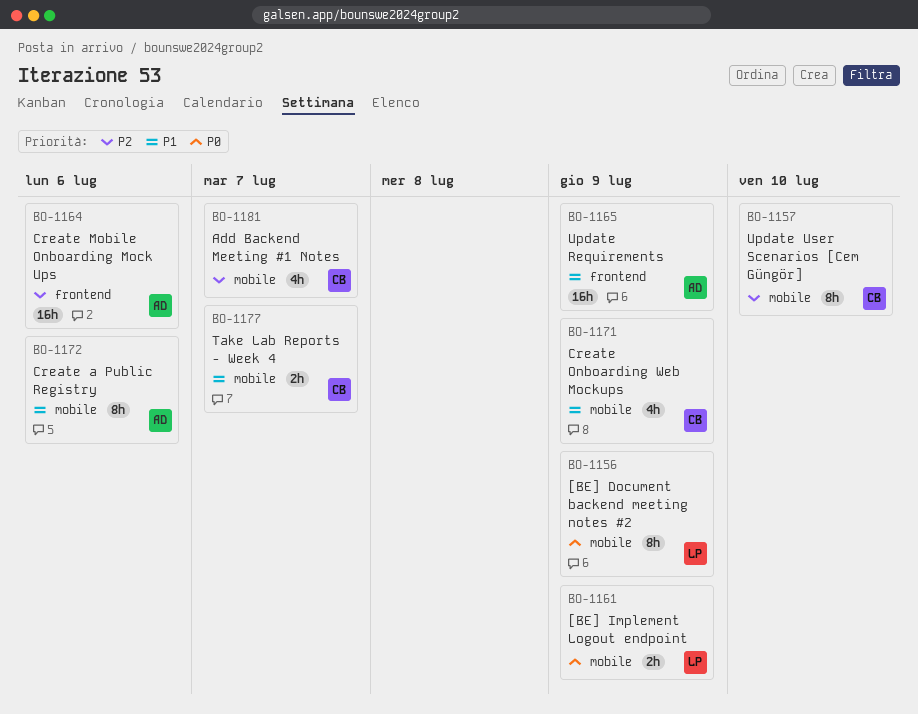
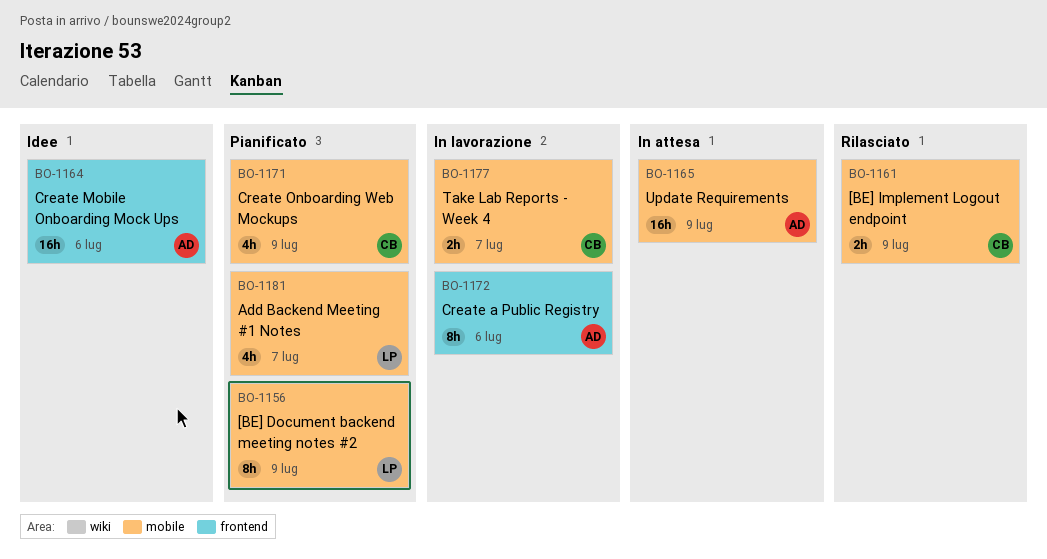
BO-1157: present -> none
BO-1161, owner: LP -> CB
BO-1165, label: frontend -> mobile
BO-1172, label: mobile -> frontend
BO-1181, owner: CB -> LP

